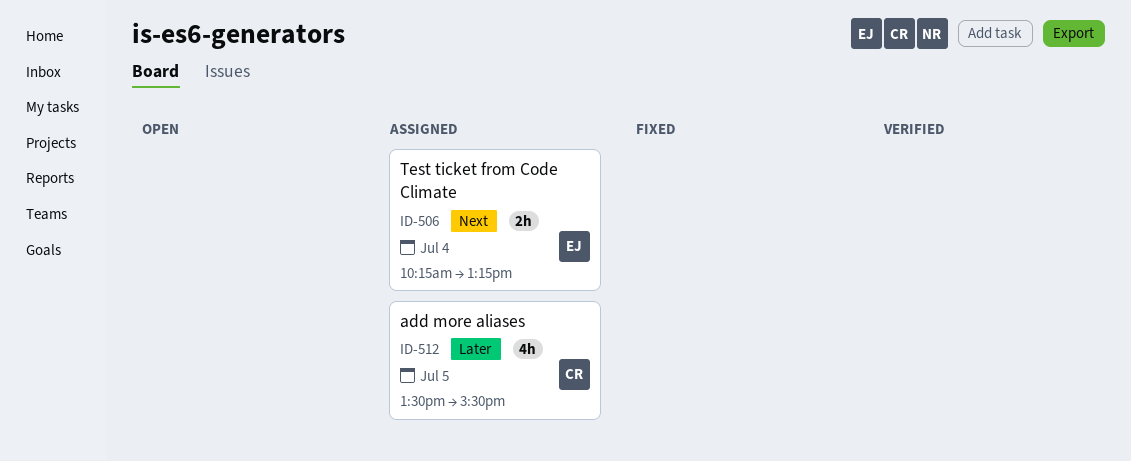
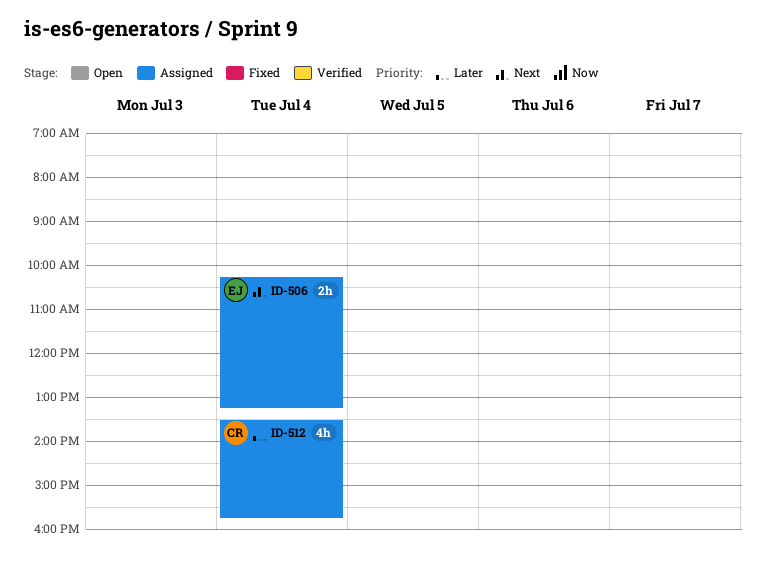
ID-512, day: Jul 5 -> Jul 4
ID-512, ends: 15:30 -> 15:45

